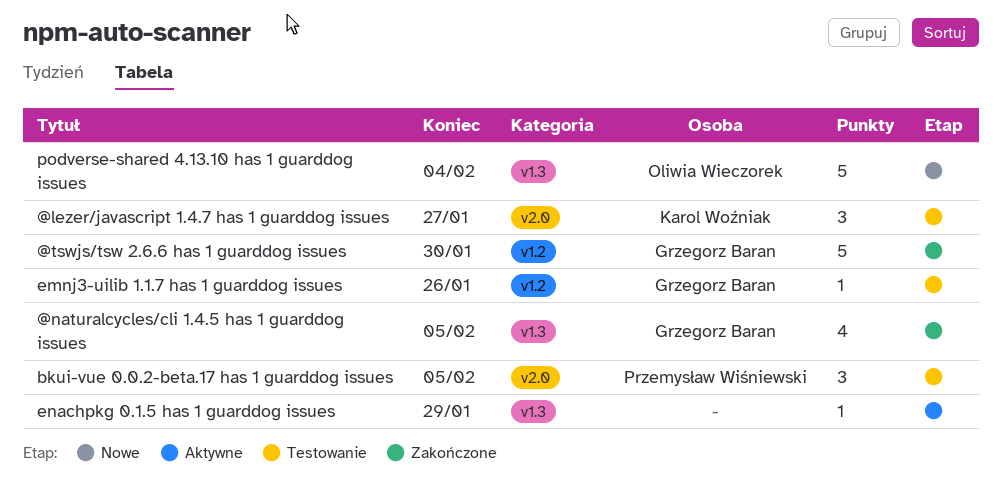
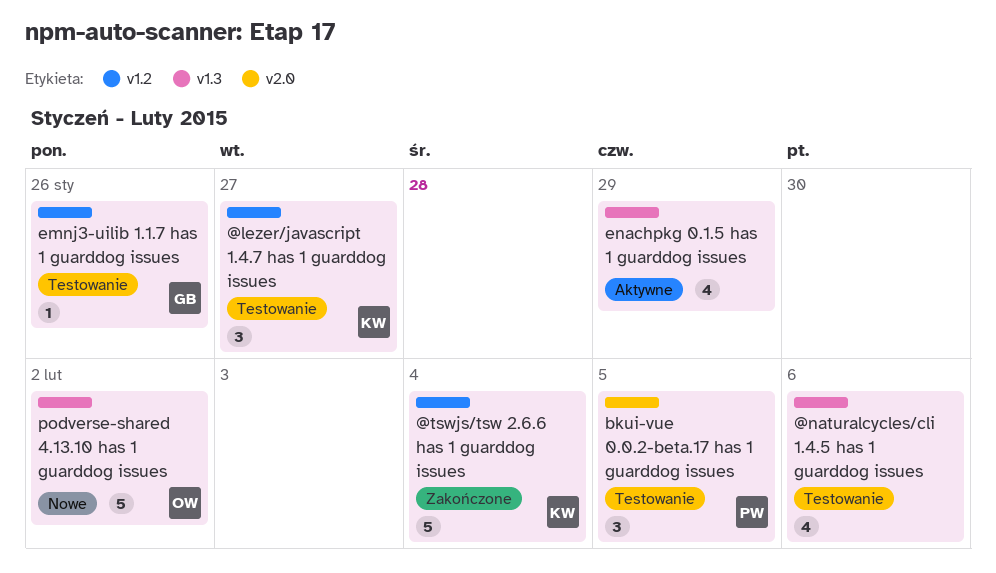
@lezer/javascript 1.4.7 has 1 guarddog issues, label: v2.0 -> v1.2
@naturalcycles/cli 1.4.5 has 1 guarddog issues, status: Zakończone -> Testowanie
@naturalcycles/cli 1.4.5 has 1 guarddog issues, owner: Grzegorz Baran -> none
@naturalcycles/cli 1.4.5 has 1 guarddog issues, due: Feb 5 -> Feb 6
@tswjs/tsw 2.6.6 has 1 guarddog issues, owner: Grzegorz Baran -> Karol Woźniak
@tswjs/tsw 2.6.6 has 1 guarddog issues, due: Jan 30 -> Feb 4
enachpkg 0.1.5 has 1 guarddog issues, estimate: 1 -> 4
podverse-shared 4.13.10 has 1 guarddog issues, due: Feb 4 -> Feb 2

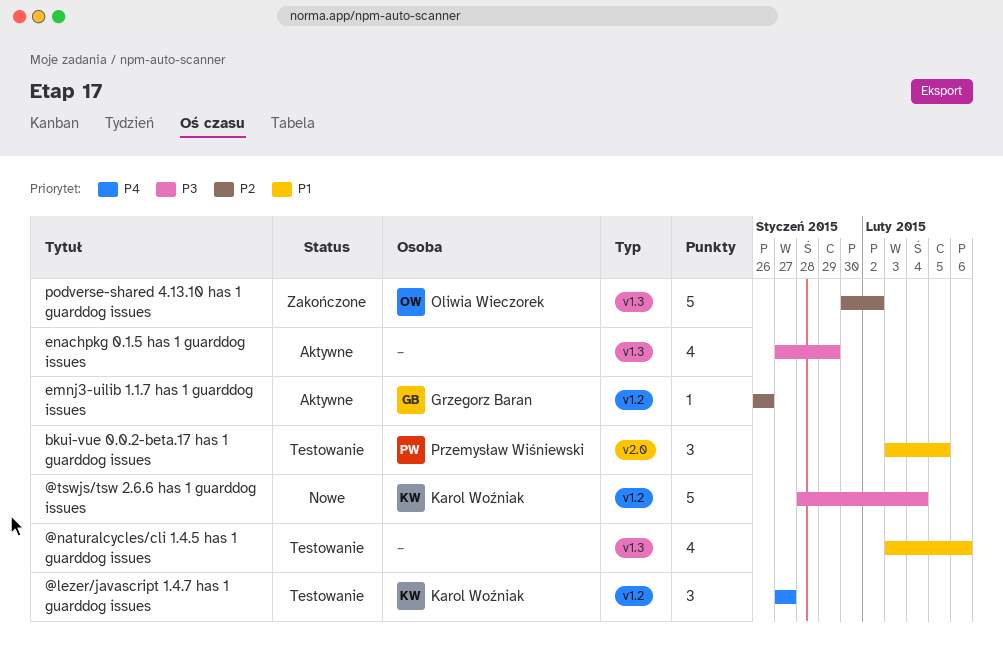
@tswjs/tsw 2.6.6 has 1 guarddog issues, status: Zakończone -> Nowe
emnj3-uilib 1.1.7 has 1 guarddog issues, status: Testowanie -> Aktywne
podverse-shared 4.13.10 has 1 guarddog issues, status: Nowe -> Zakończone

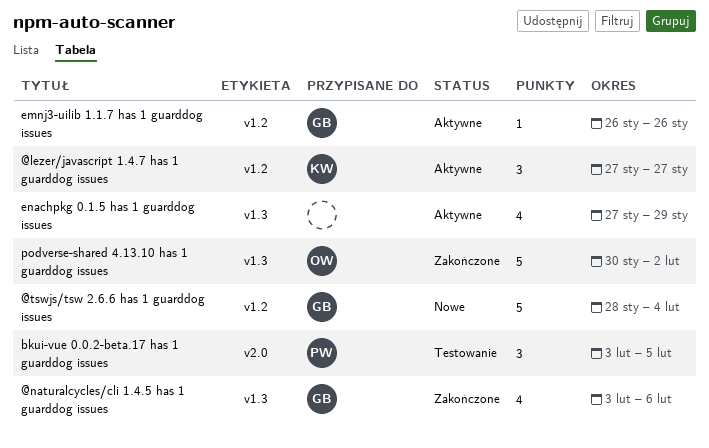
@lezer/javascript 1.4.7 has 1 guarddog issues, status: Testowanie -> Aktywne
@naturalcycles/cli 1.4.5 has 1 guarddog issues, status: Testowanie -> Zakończone
@naturalcycles/cli 1.4.5 has 1 guarddog issues, owner: none -> Grzegorz Baran
@tswjs/tsw 2.6.6 has 1 guarddog issues, owner: Karol Woźniak -> Grzegorz Baran

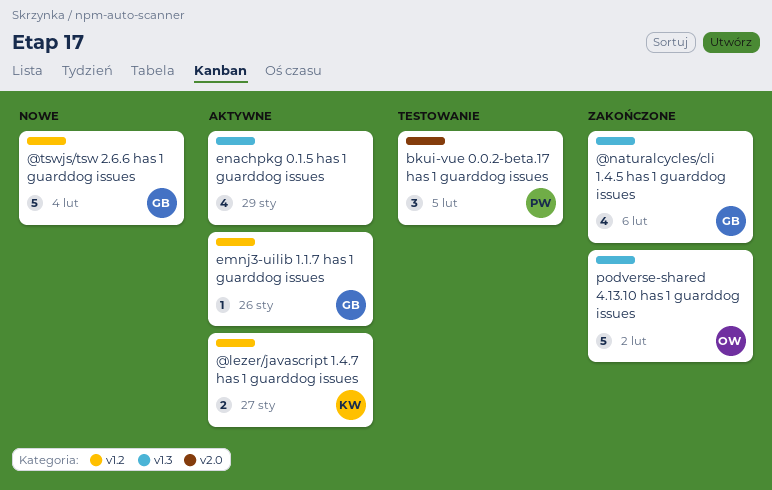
@lezer/javascript 1.4.7 has 1 guarddog issues, estimate: 3 -> 2

